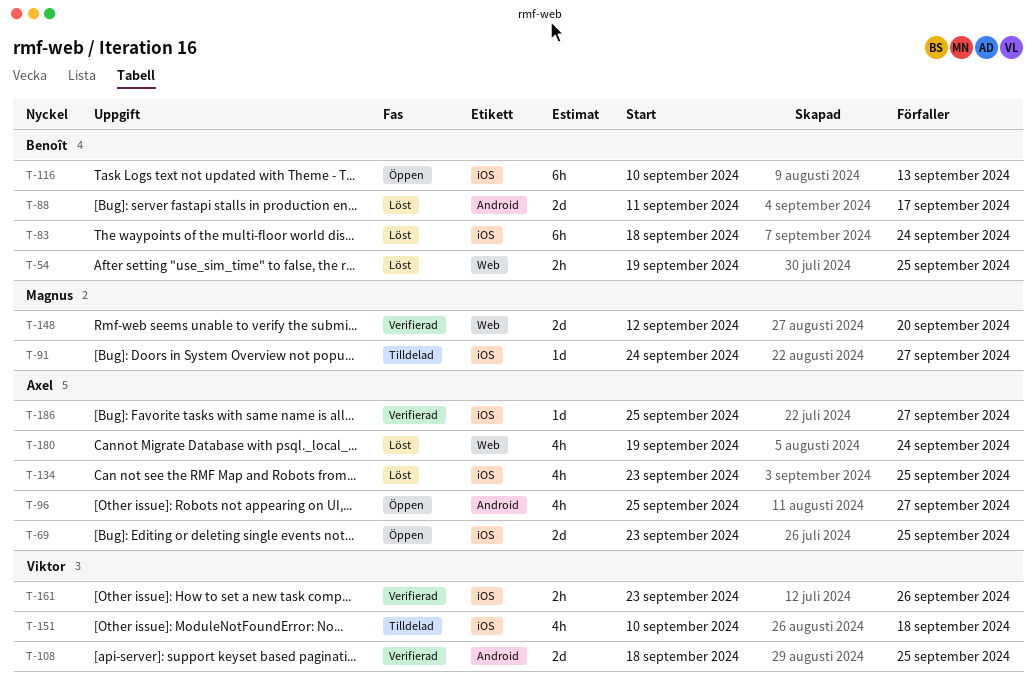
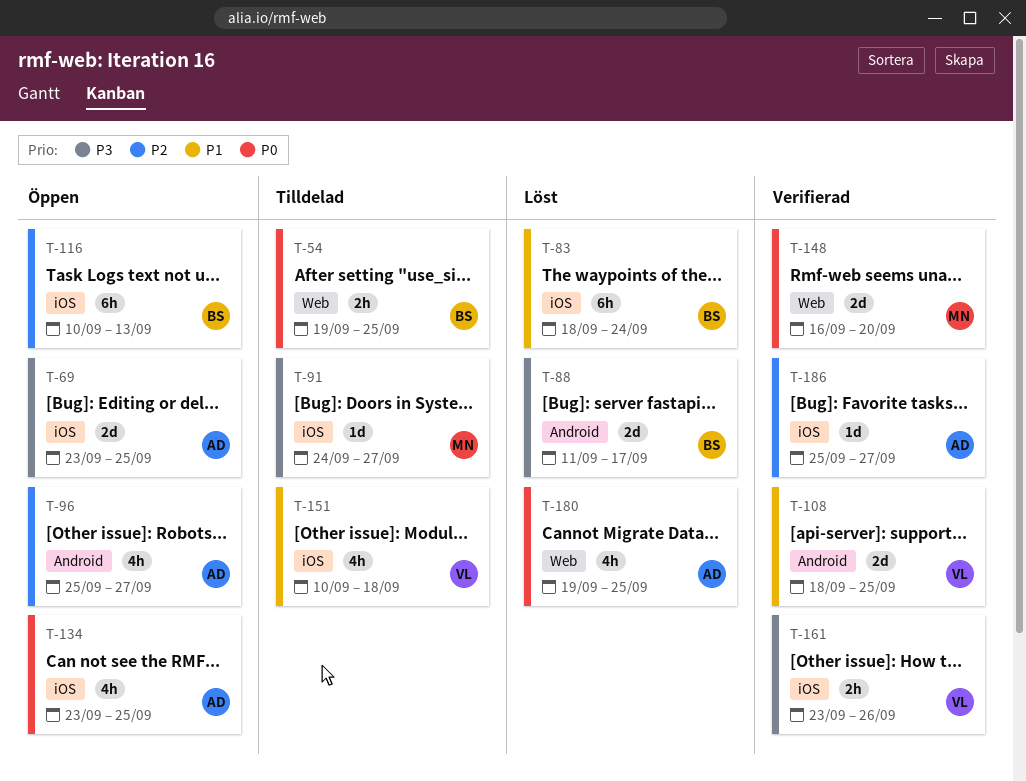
T-54, status: Löst -> Tilldelad
T-134, status: Löst -> Öppen
T-148, start: Sep 12 -> Sep 16
T-180, due: Sep 24 -> Sep 25

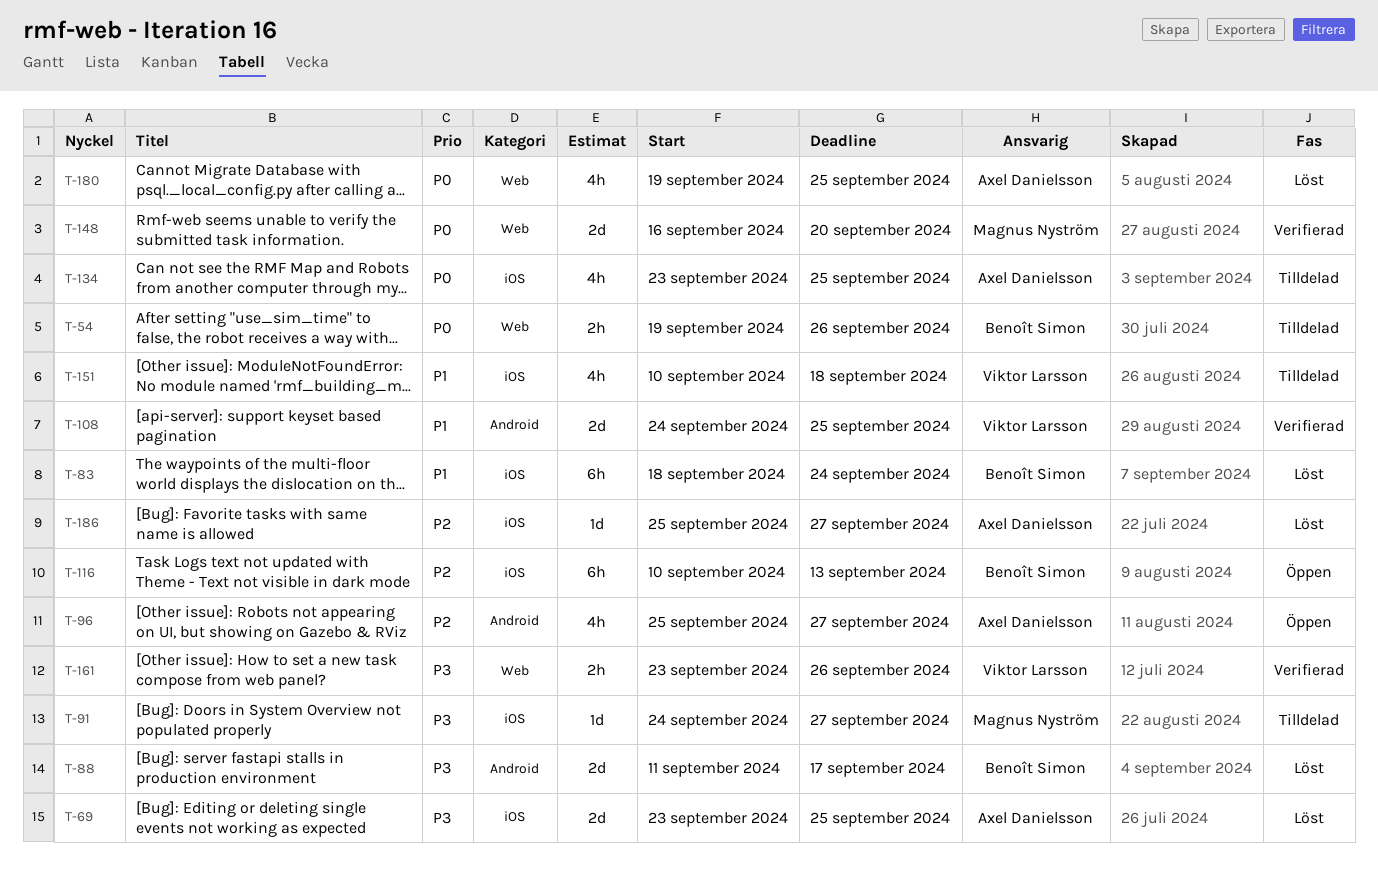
T-54, due: Sep 25 -> Sep 26
T-69, status: Öppen -> Löst
T-108, start: Sep 18 -> Sep 24
T-134, status: Öppen -> Tilldelad
T-161, label: iOS -> Web
T-186, status: Verifierad -> Löst

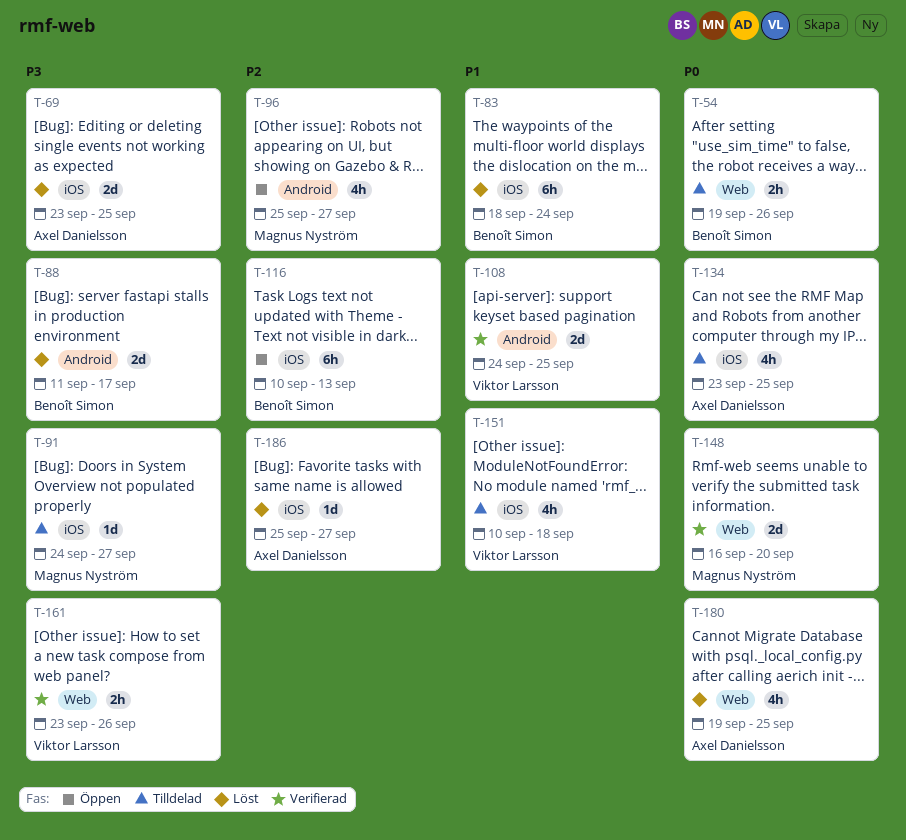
T-96, owner: Axel Danielsson -> Magnus Nyström

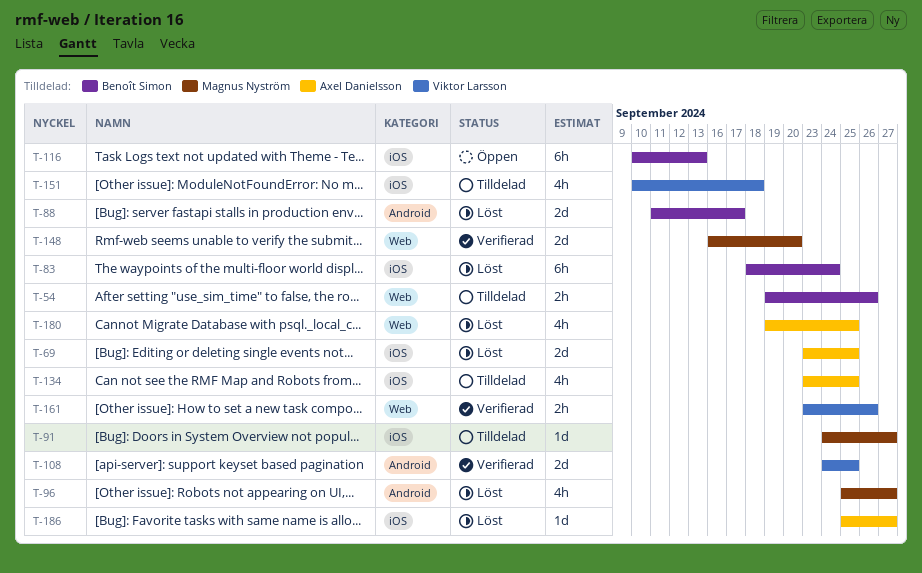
T-96, status: Öppen -> Löst

